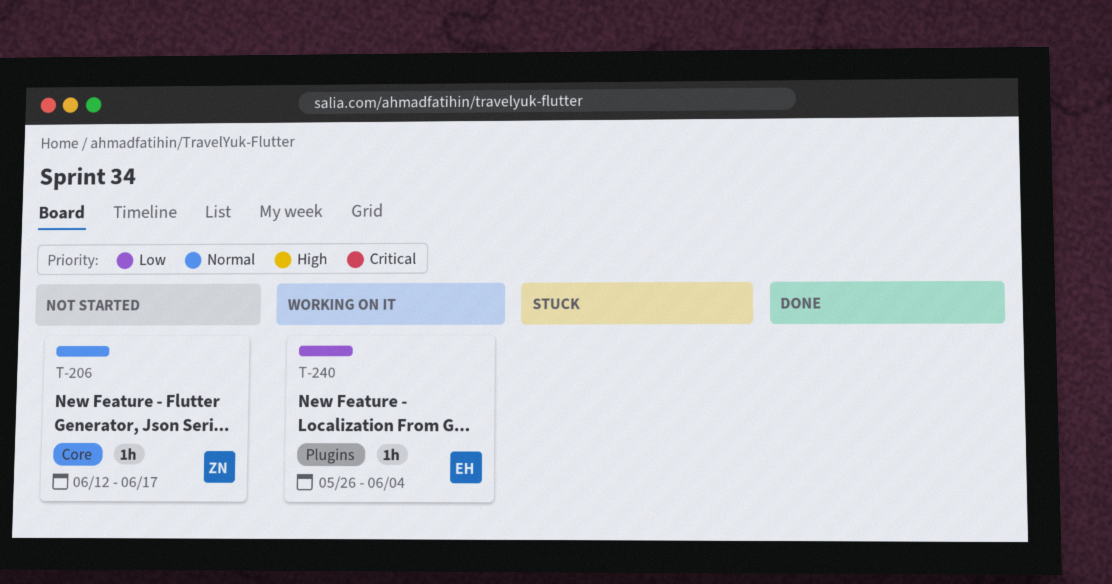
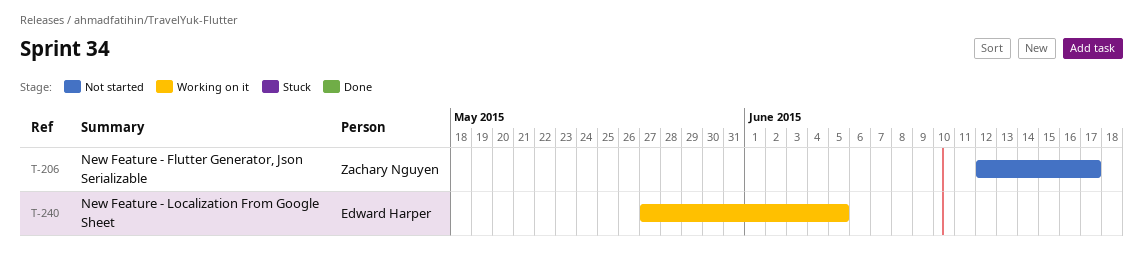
T-240, start: May 26 -> May 27
T-240, due: Jun 4 -> Jun 5

